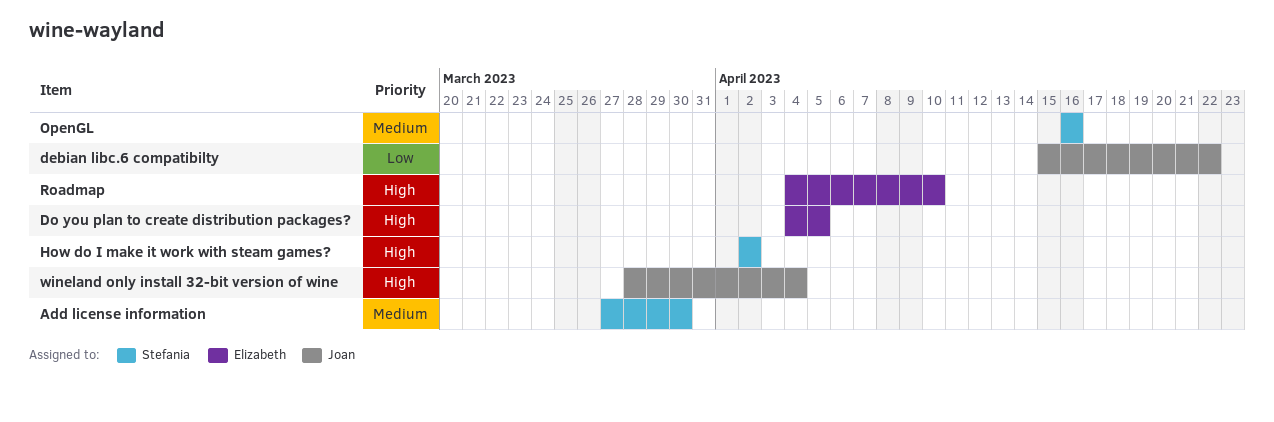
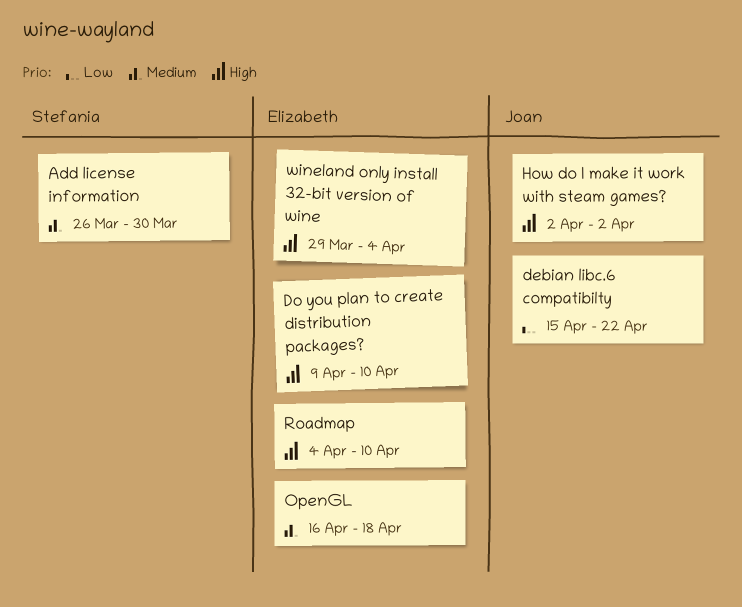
Add license information, start: Mar 27 -> Mar 26
Do you plan to create distribution packages?, start: Apr 4 -> Apr 9
Do you plan to create distribution packages?, due: Apr 5 -> Apr 10
How do I make it work with steam games?, owner: Stefania -> Joan
OpenGL, owner: Stefania -> Elizabeth
OpenGL, due: Apr 16 -> Apr 18
wineland only install 32-bit version of wine, owner: Joan -> Elizabeth
wineland only install 32-bit version of wine, start: Mar 28 -> Mar 29

